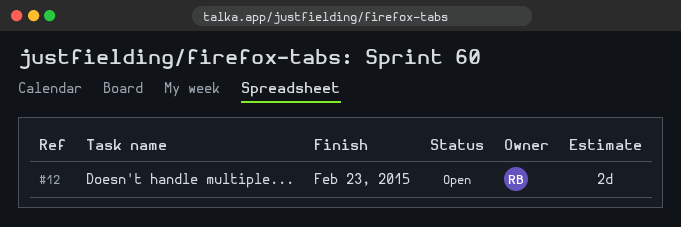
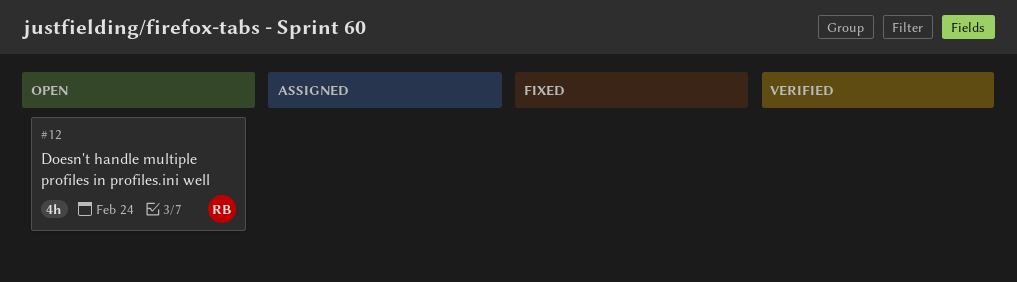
#12, estimate: 2d -> 4h
#12, due: Feb 23 -> Feb 24

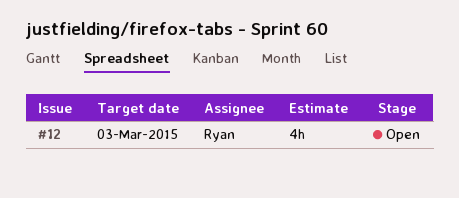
#12, due: Feb 24 -> Mar 3

